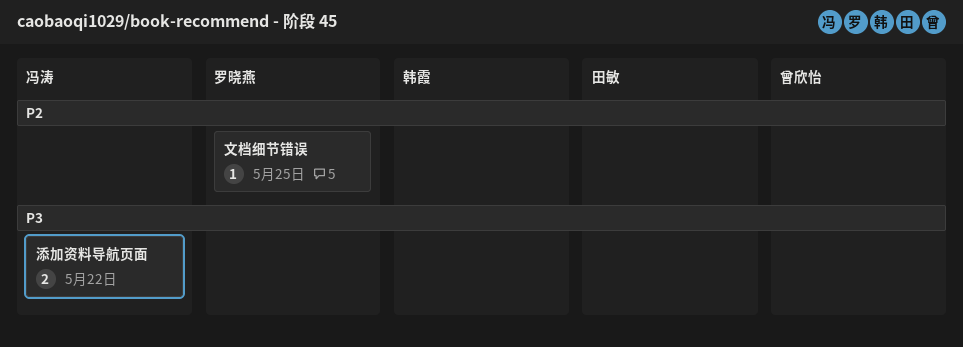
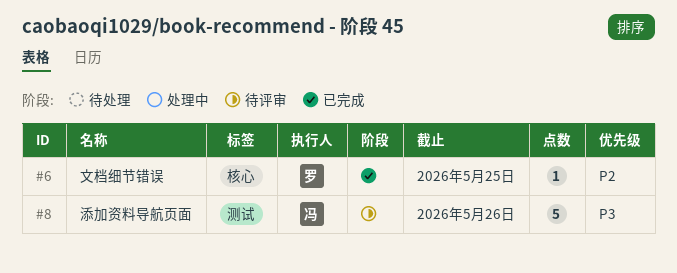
添加资料导航页面, estimate: 2 -> 5
添加资料导航页面, due: May 22 -> May 26

